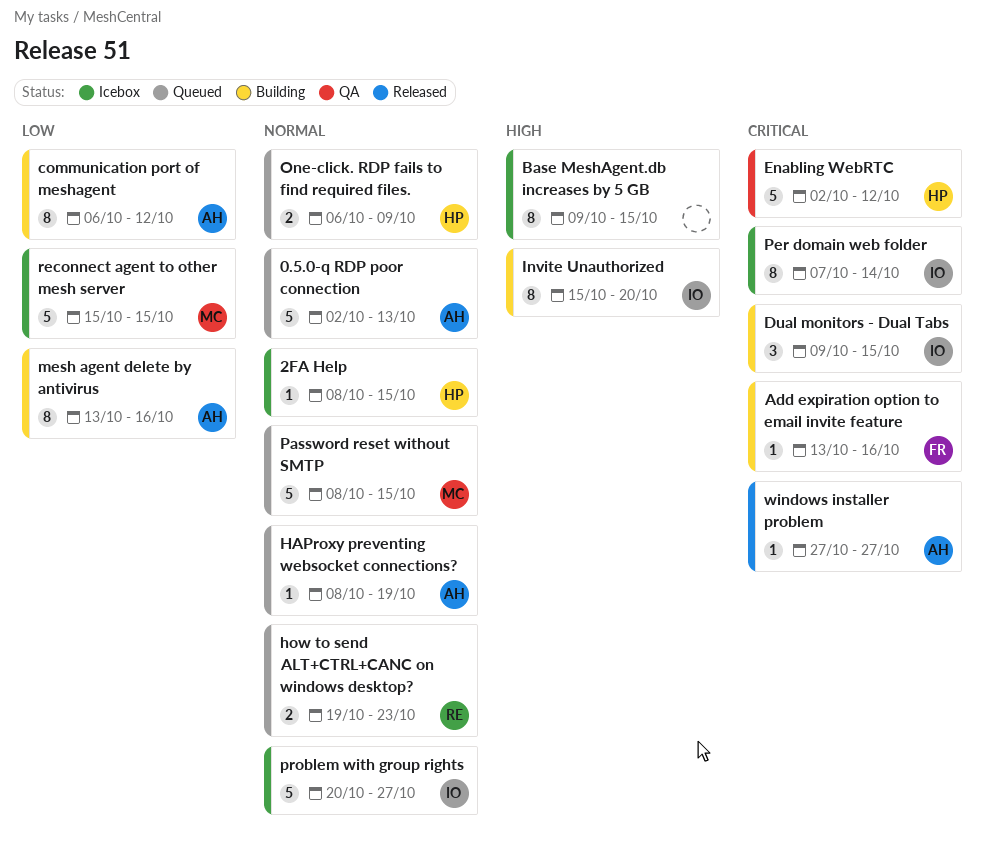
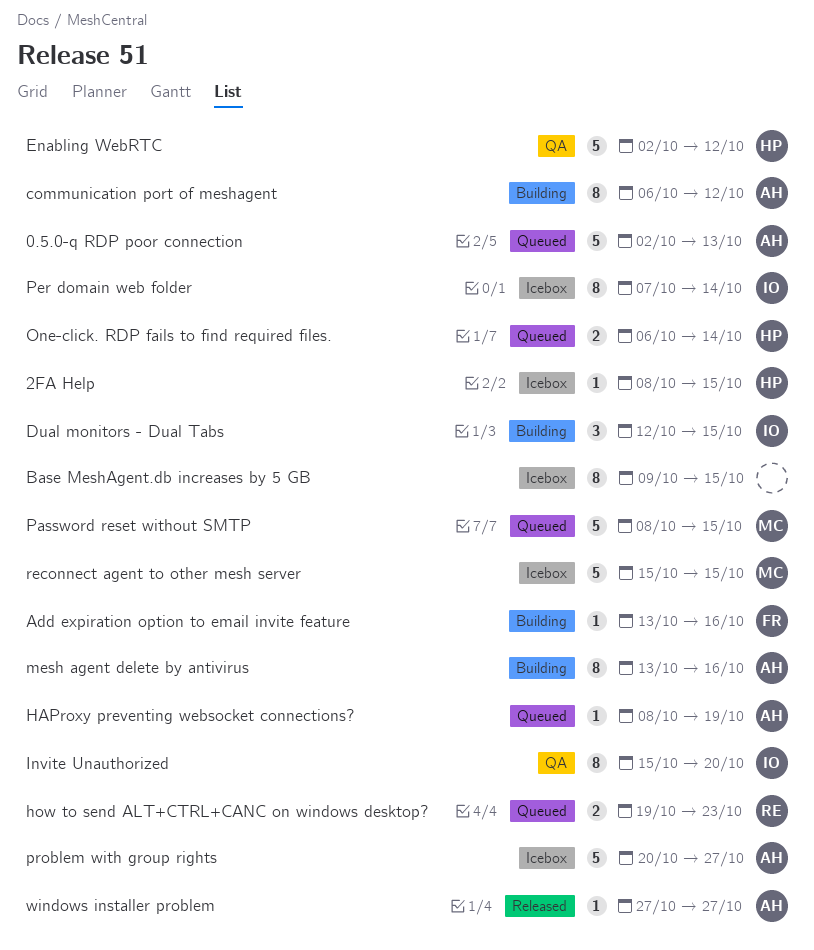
Dual monitors - Dual Tabs, start: Oct 9 -> Oct 12
Invite Unauthorized, status: Building -> QA
One-click. RDP fails to find required files., due: Oct 9 -> Oct 14
problem with group rights, owner: IO -> AH

